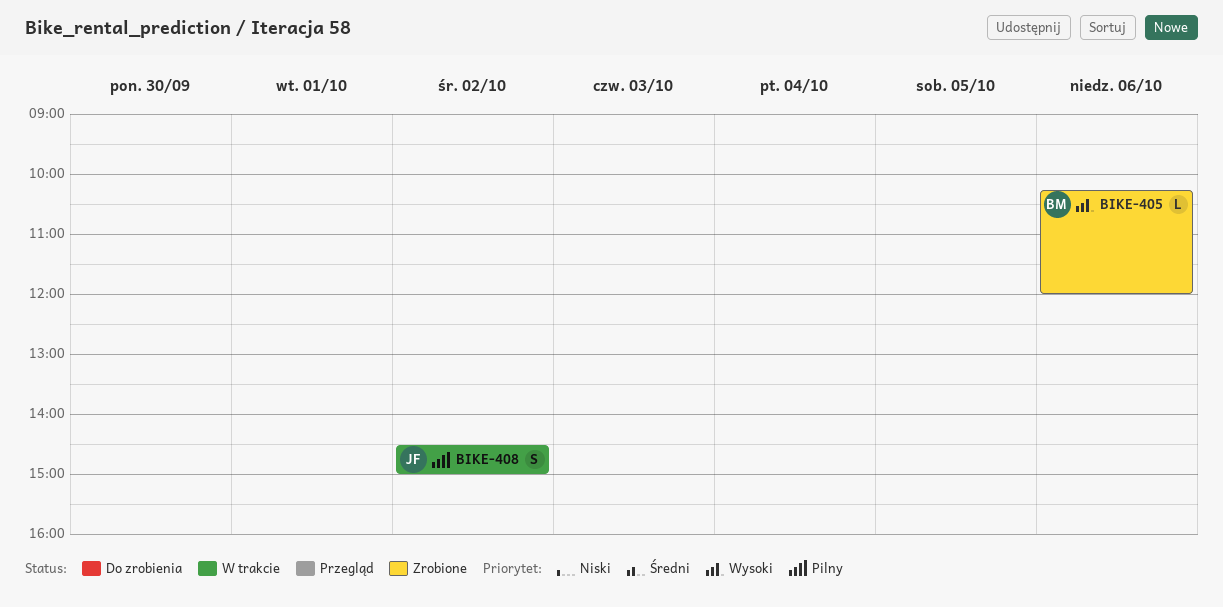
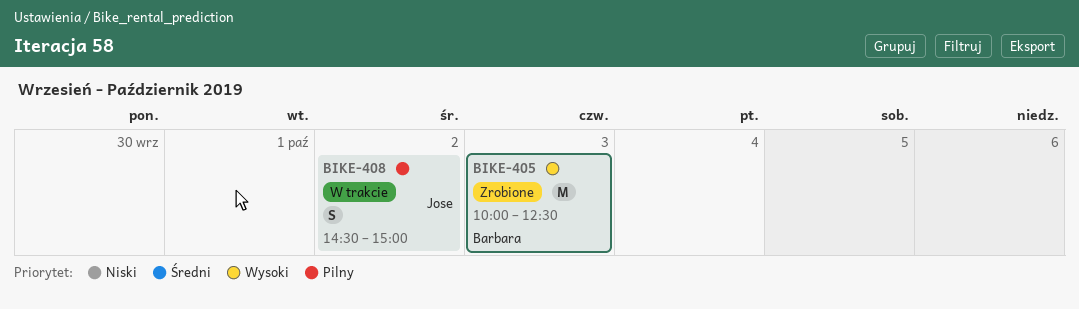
BIKE-405, estimate: L -> M
BIKE-405, day: Oct 6 -> Oct 3
BIKE-405, begins: 10:15 -> 10:00
BIKE-405, ends: 12:00 -> 12:30

